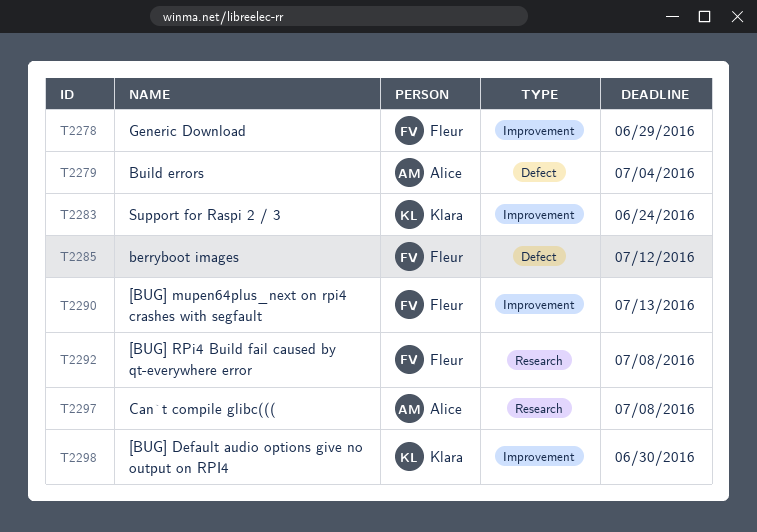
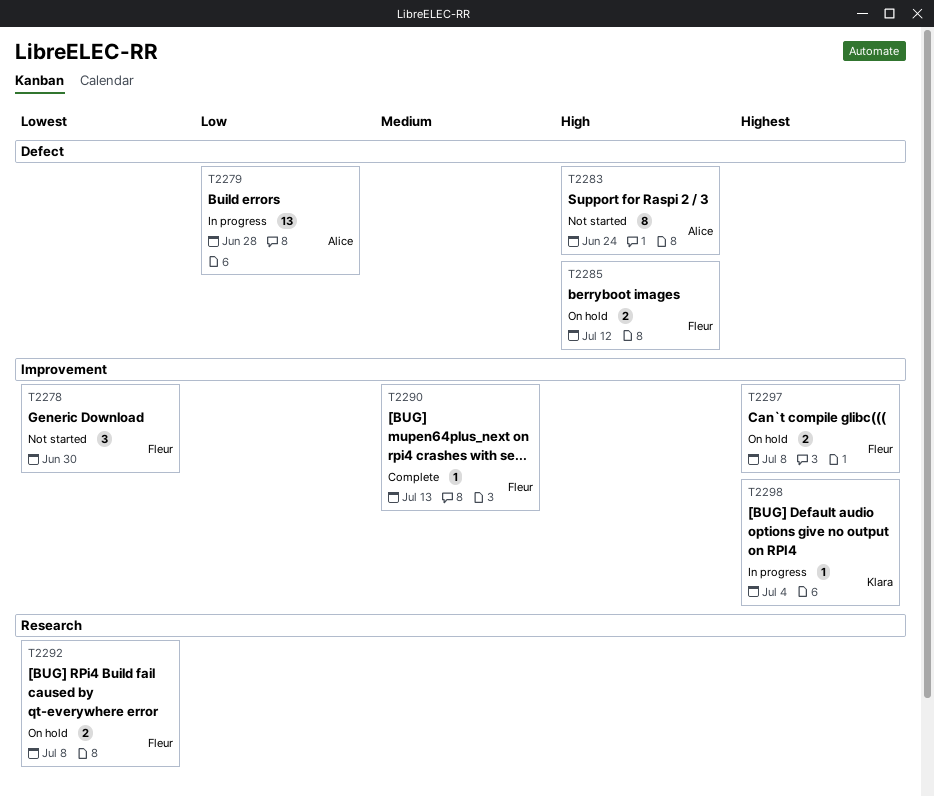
T2278, due: Jun 29 -> Jun 30
T2279, due: Jul 4 -> Jun 28
T2283, owner: Klara -> Alice
T2283, label: Improvement -> Defect
T2297, owner: Alice -> Fleur
T2297, label: Research -> Improvement
T2298, due: Jun 30 -> Jul 4

